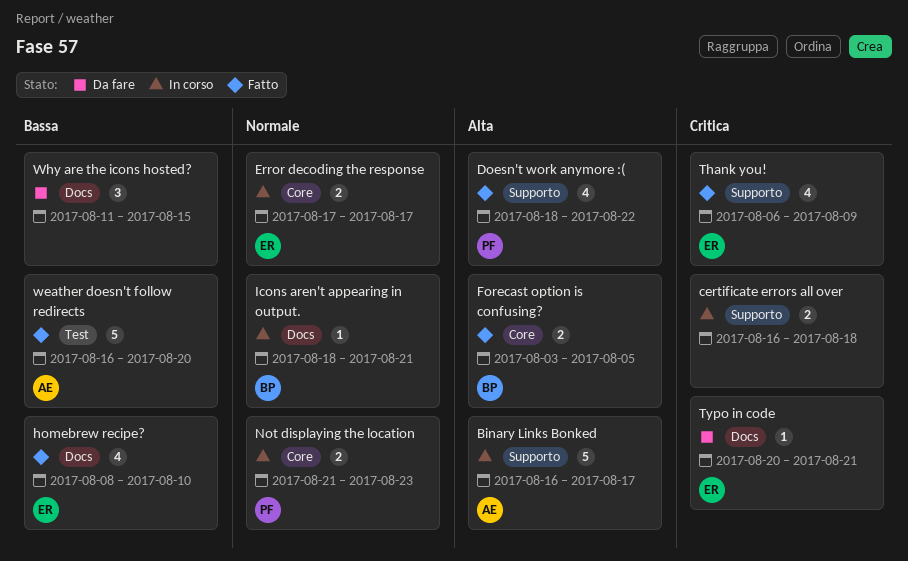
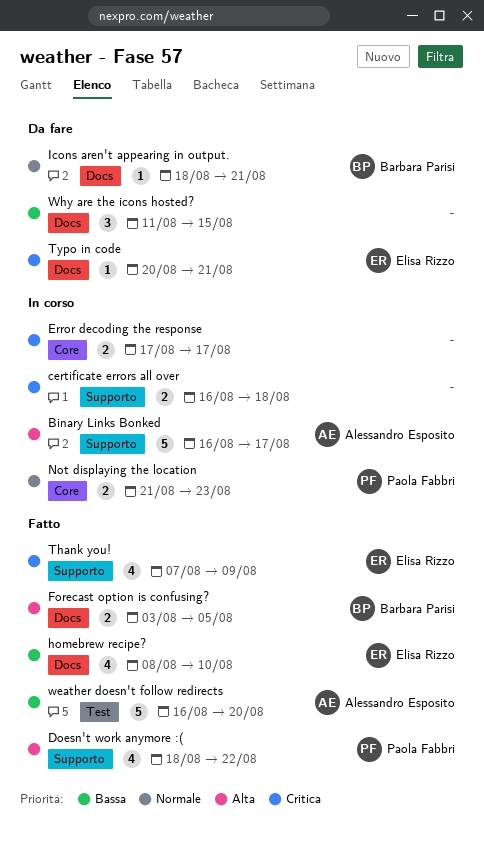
Error decoding the response, owner: Elisa Rizzo -> none
Error decoding the response, priority: Normale -> Critica
Forecast option is confusing?, label: Core -> Docs
Icons aren't appearing in output., status: In corso -> Da fare
Thank you!, start: Aug 6 -> Aug 7

